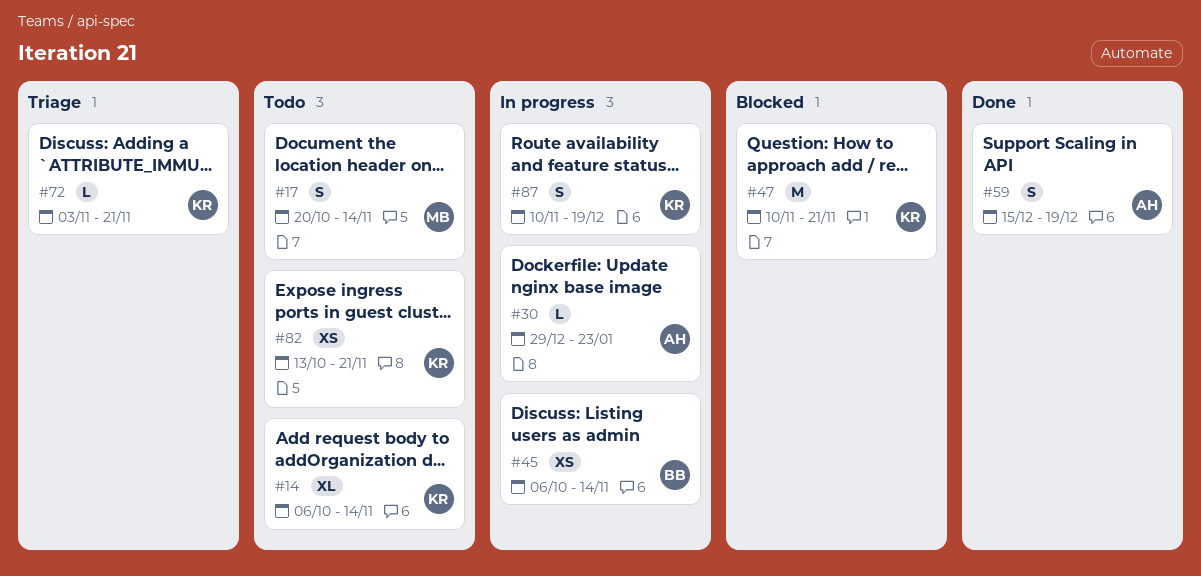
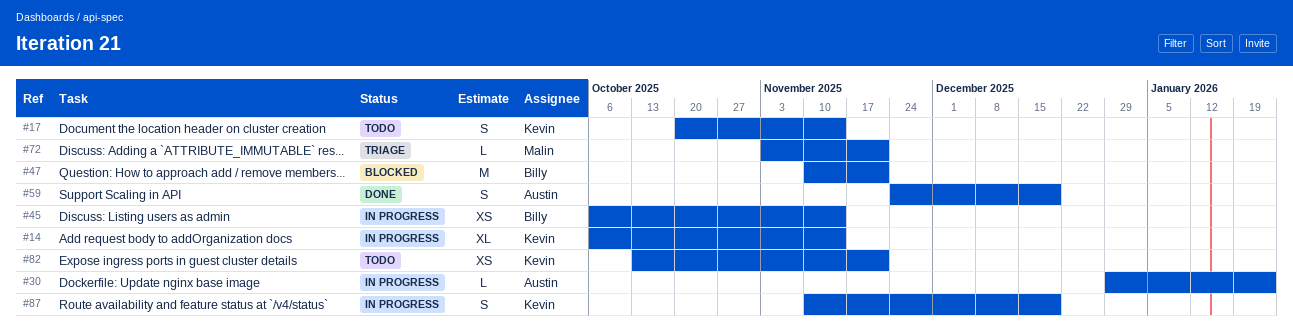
#14, status: Todo -> In progress
#17, owner: Malin -> Kevin
#47, owner: Kevin -> Billy
#59, start: Dec 15 -> Nov 24
#72, owner: Kevin -> Malin

